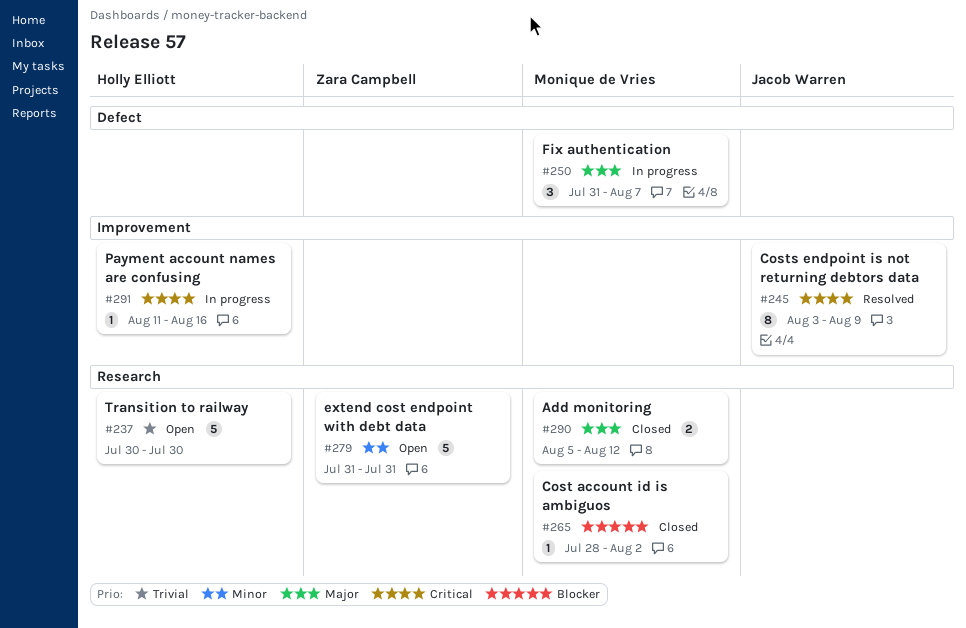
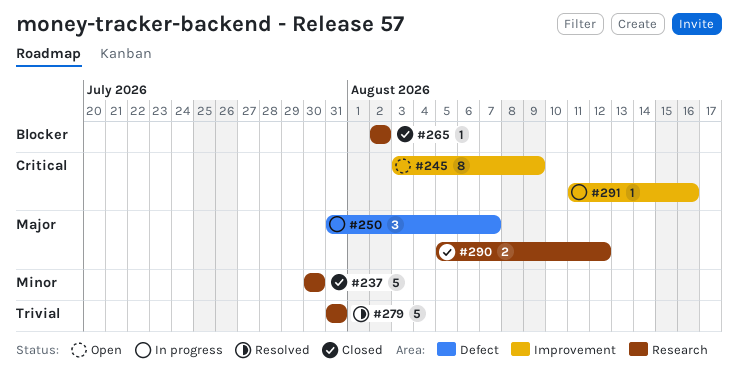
#237, status: Open -> Closed
#237, priority: Trivial -> Minor
#245, status: Resolved -> Open
#265, start: Jul 28 -> Aug 2
#279, status: Open -> Resolved
#279, priority: Minor -> Trivial

